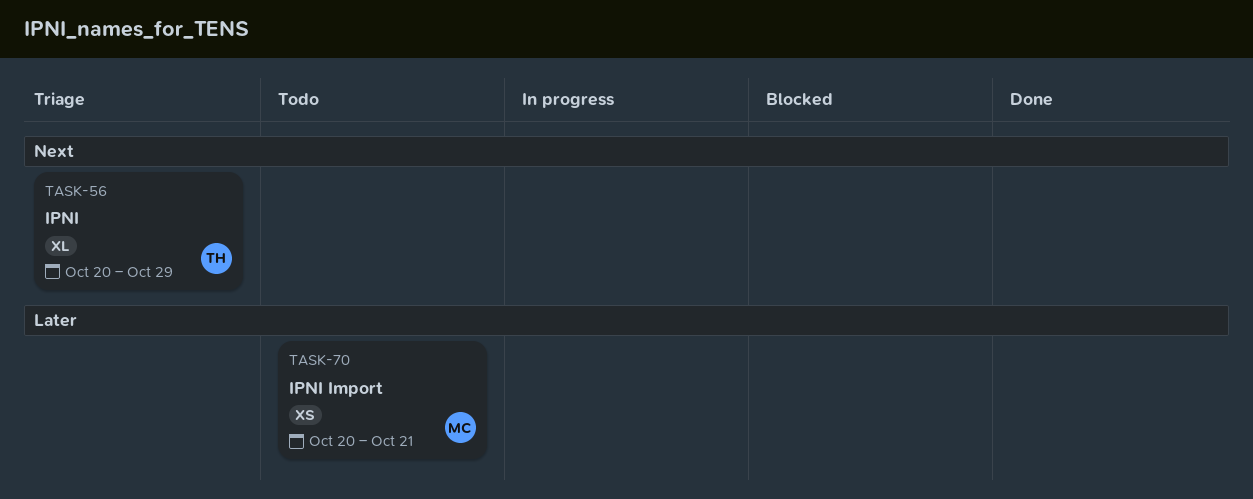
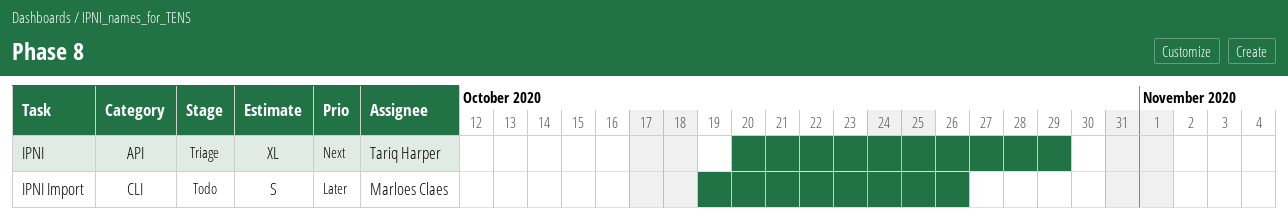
IPNI Import, estimate: XS -> S
IPNI Import, start: Oct 20 -> Oct 19
IPNI Import, due: Oct 21 -> Oct 26

